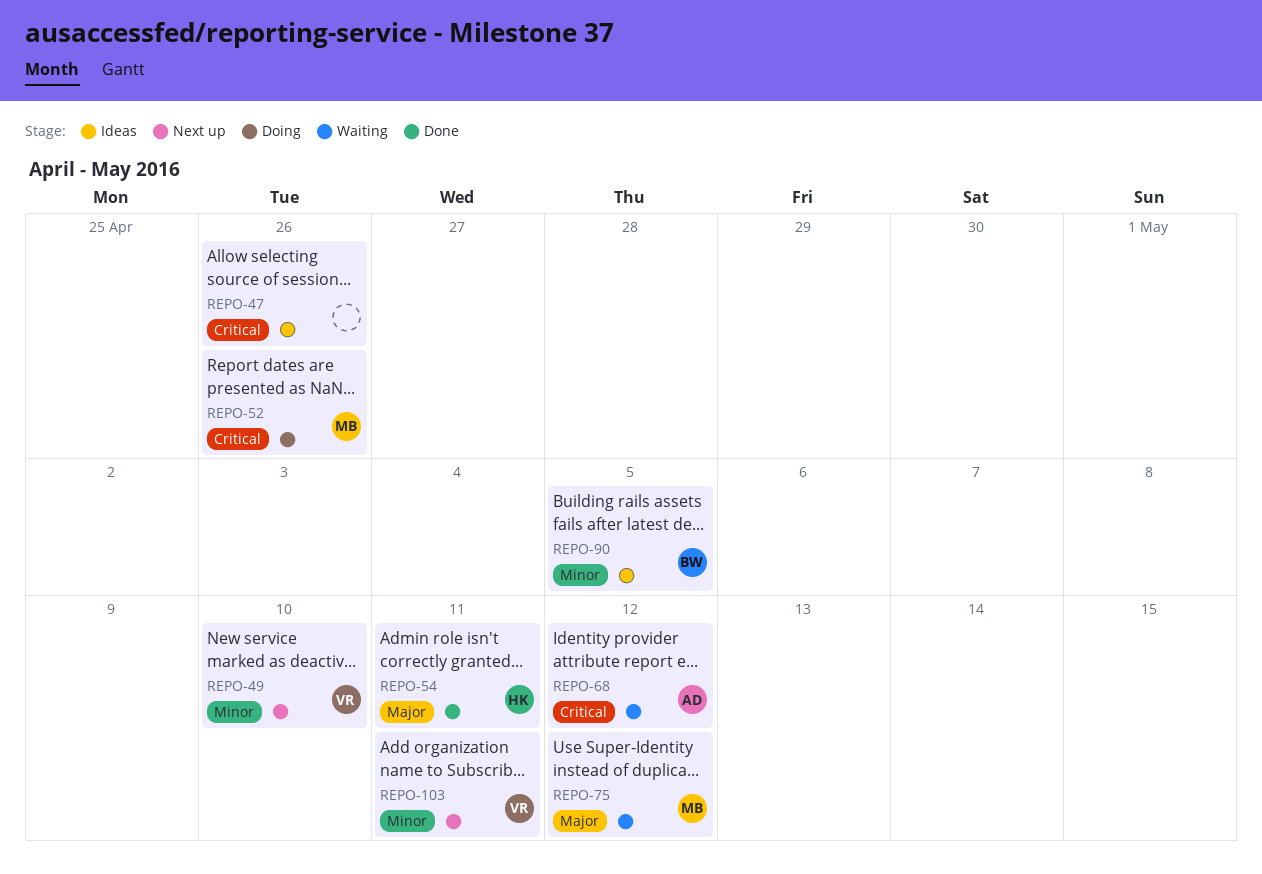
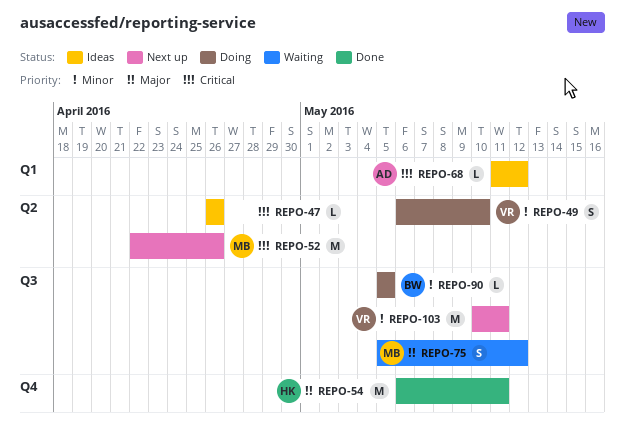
REPO-49, status: Next up -> Doing
REPO-52, status: Doing -> Next up
REPO-68, status: Waiting -> Ideas
REPO-90, status: Ideas -> Doing

